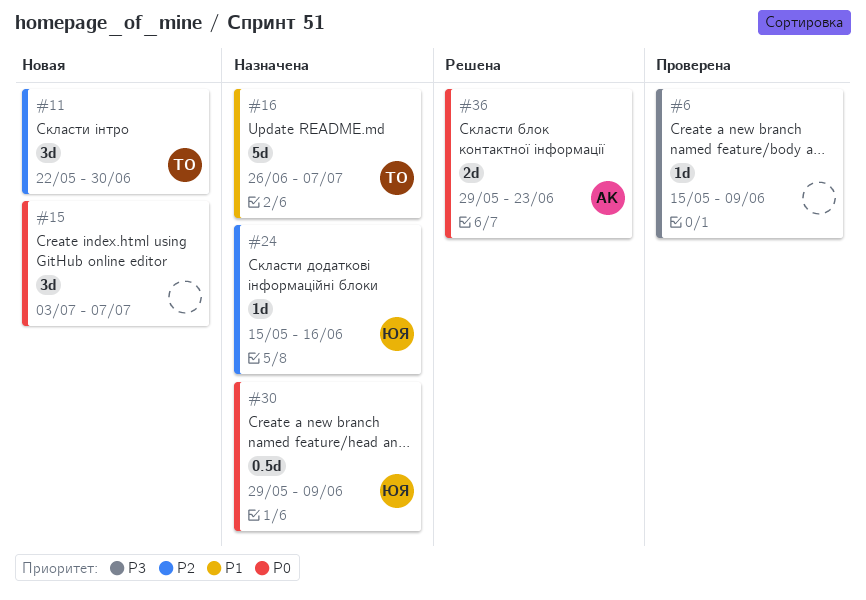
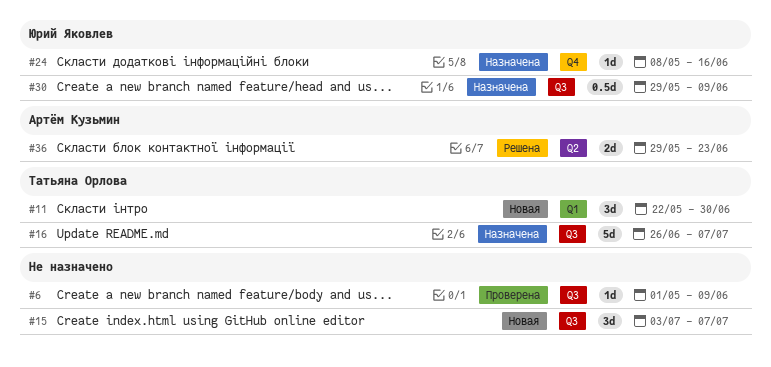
#6, start: May 15 -> May 1
#24, start: May 15 -> May 8

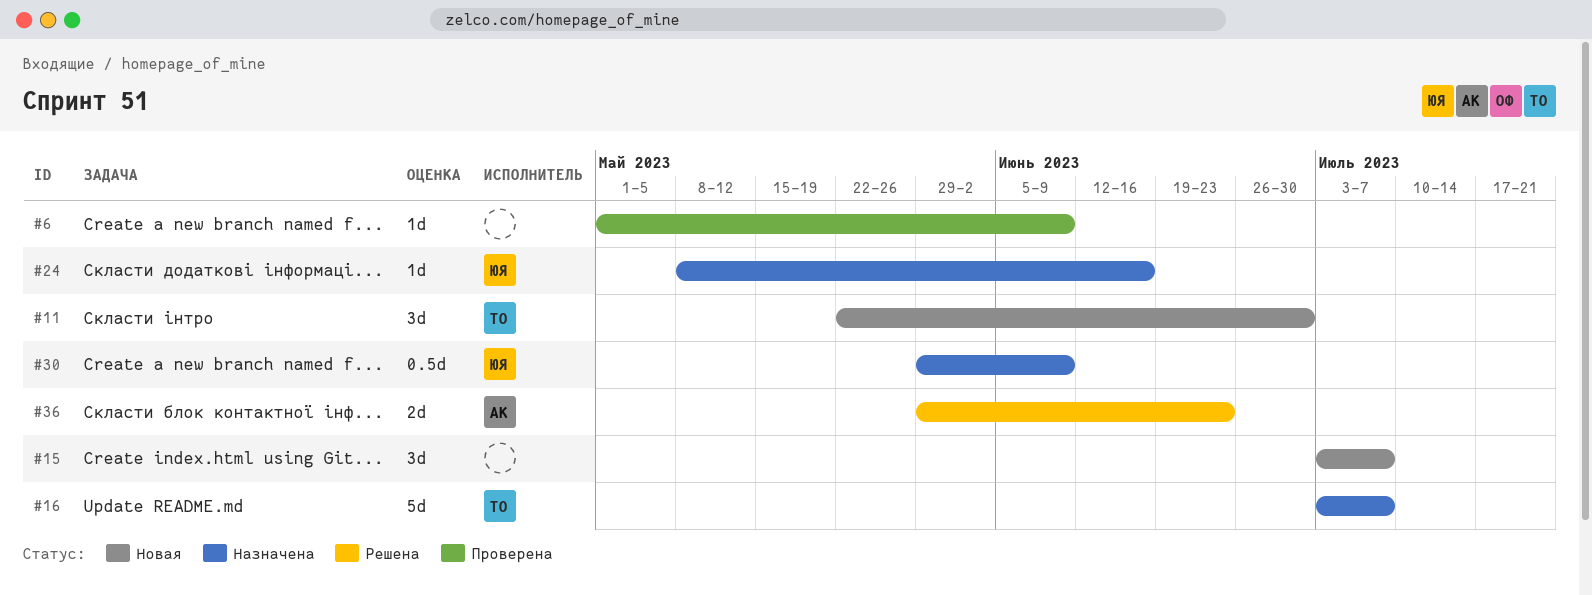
#16, start: Jun 26 -> Jul 3

